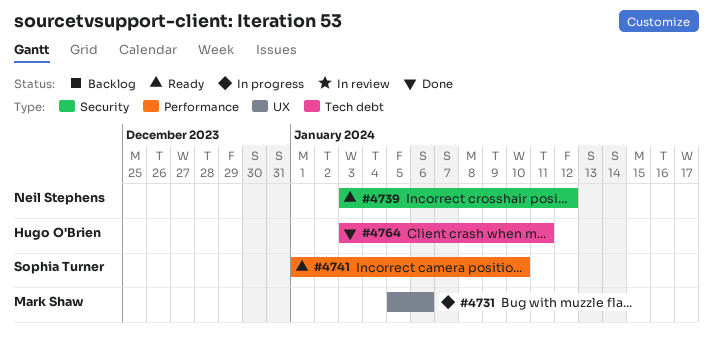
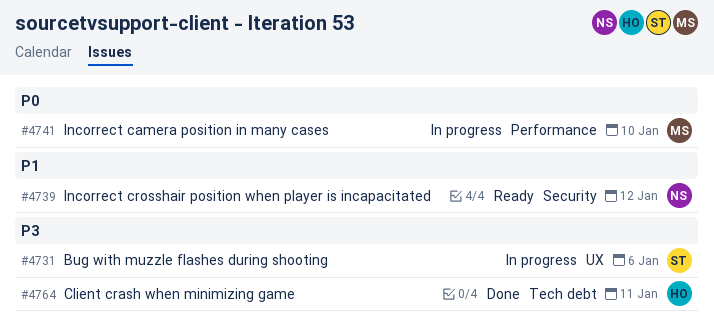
#4731, owner: Mark Shaw -> Sophia Turner
#4741, status: Ready -> In progress
#4741, owner: Sophia Turner -> Mark Shaw

